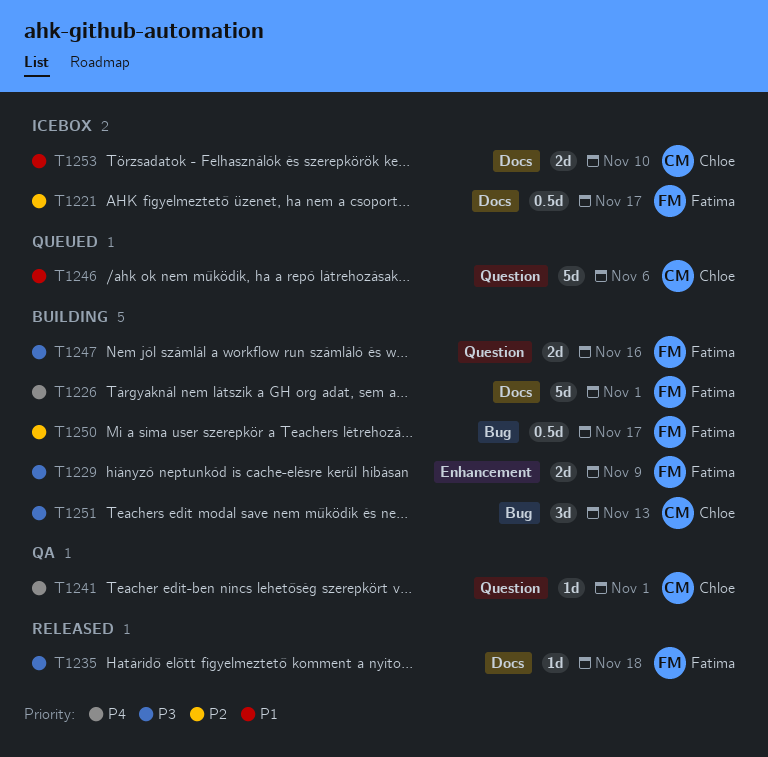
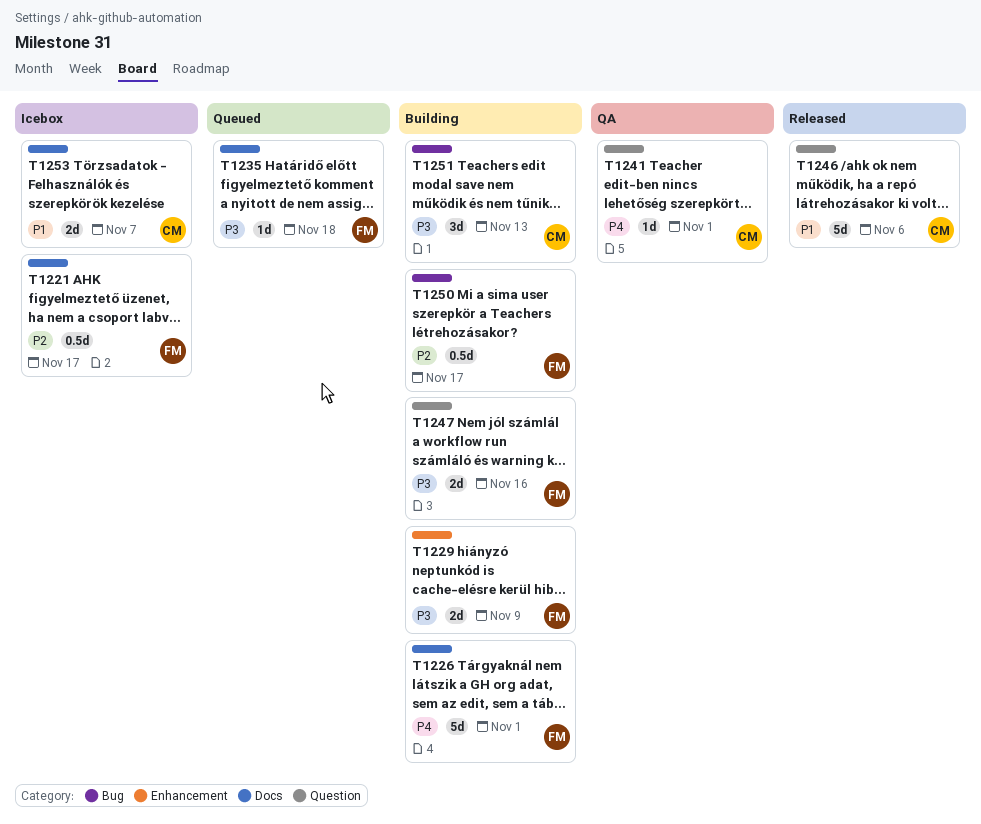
T1235, status: Released -> Queued
T1246, status: Queued -> Released
T1253, due: Nov 10 -> Nov 7

